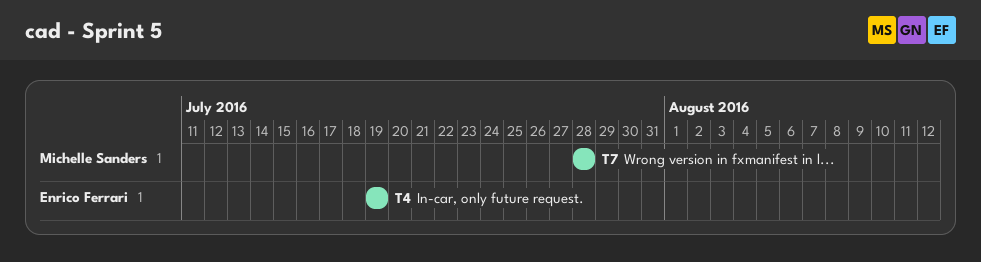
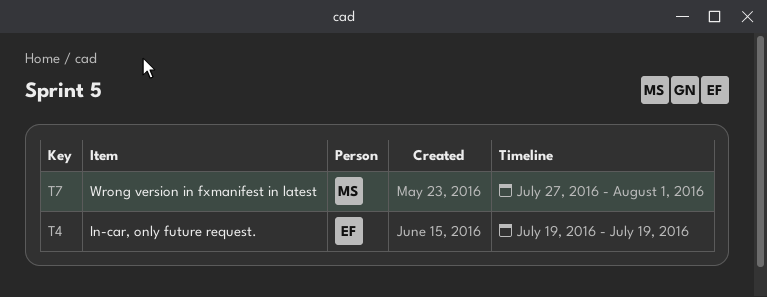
T7, start: Jul 28 -> Jul 27
T7, due: Jul 28 -> Aug 1

